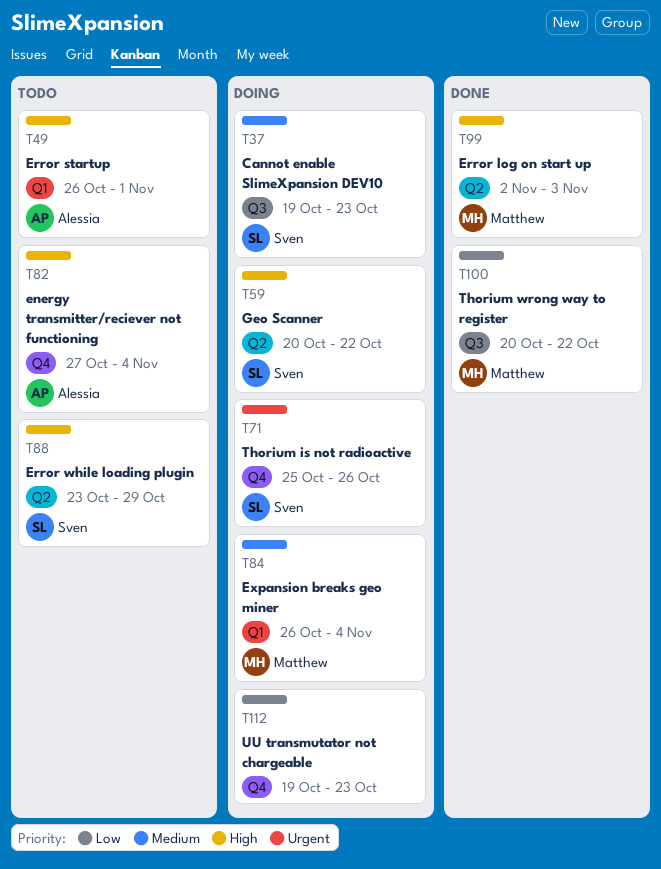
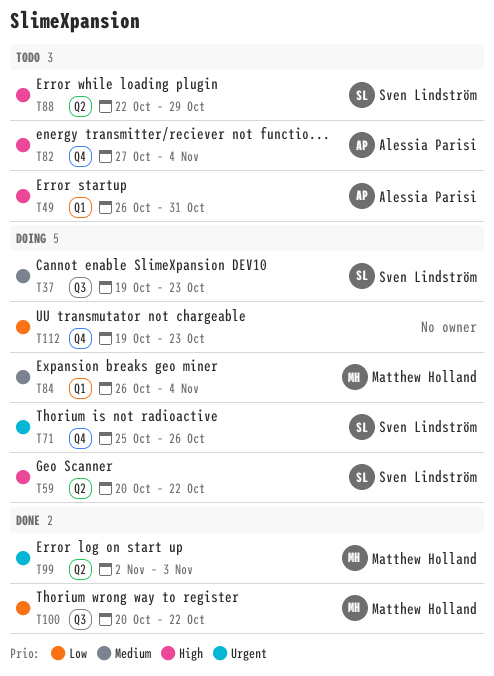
T49, due: Nov 1 -> Oct 31
T88, start: Oct 23 -> Oct 22
T99, priority: High -> Urgent

